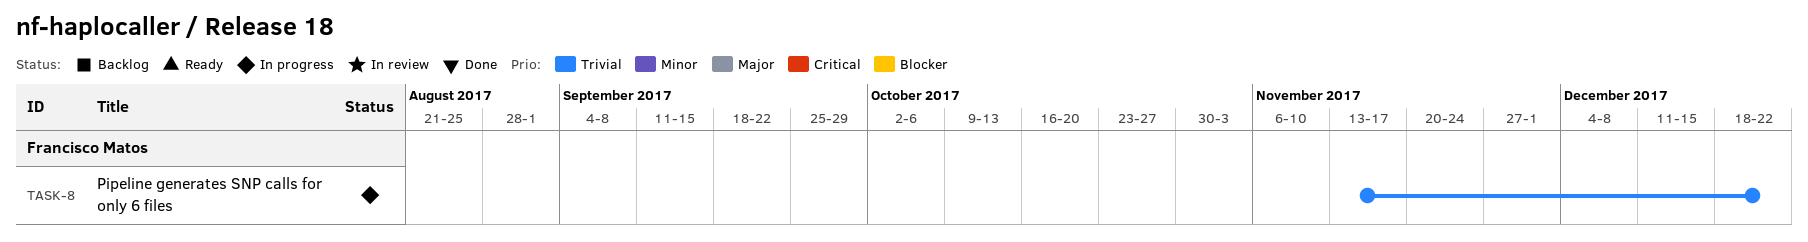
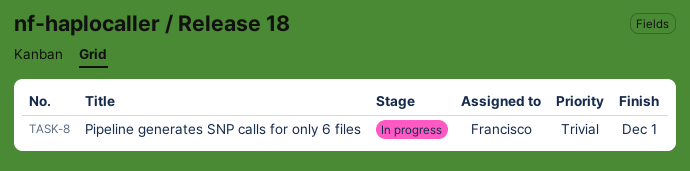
TASK-8, due: Dec 22 -> Dec 1

